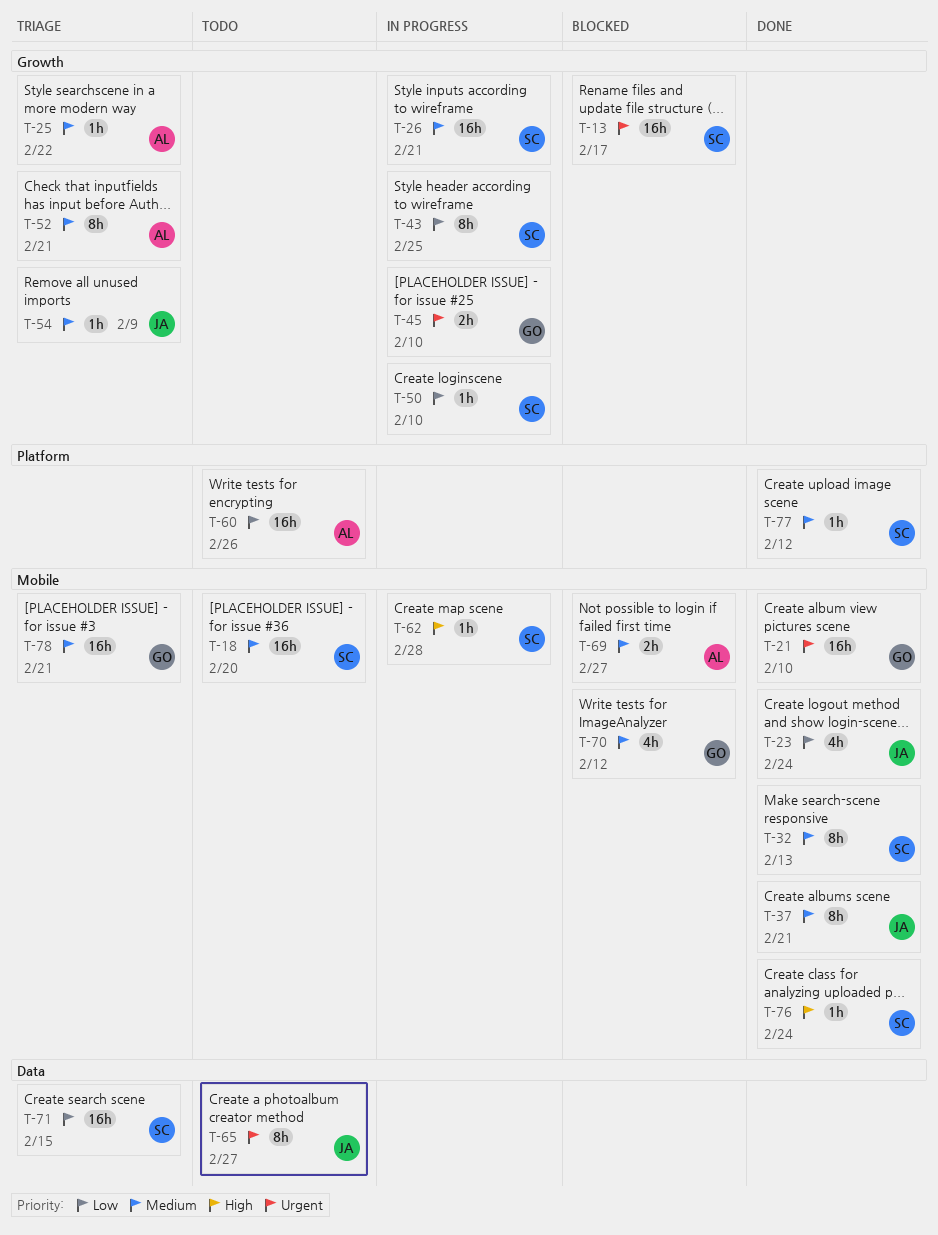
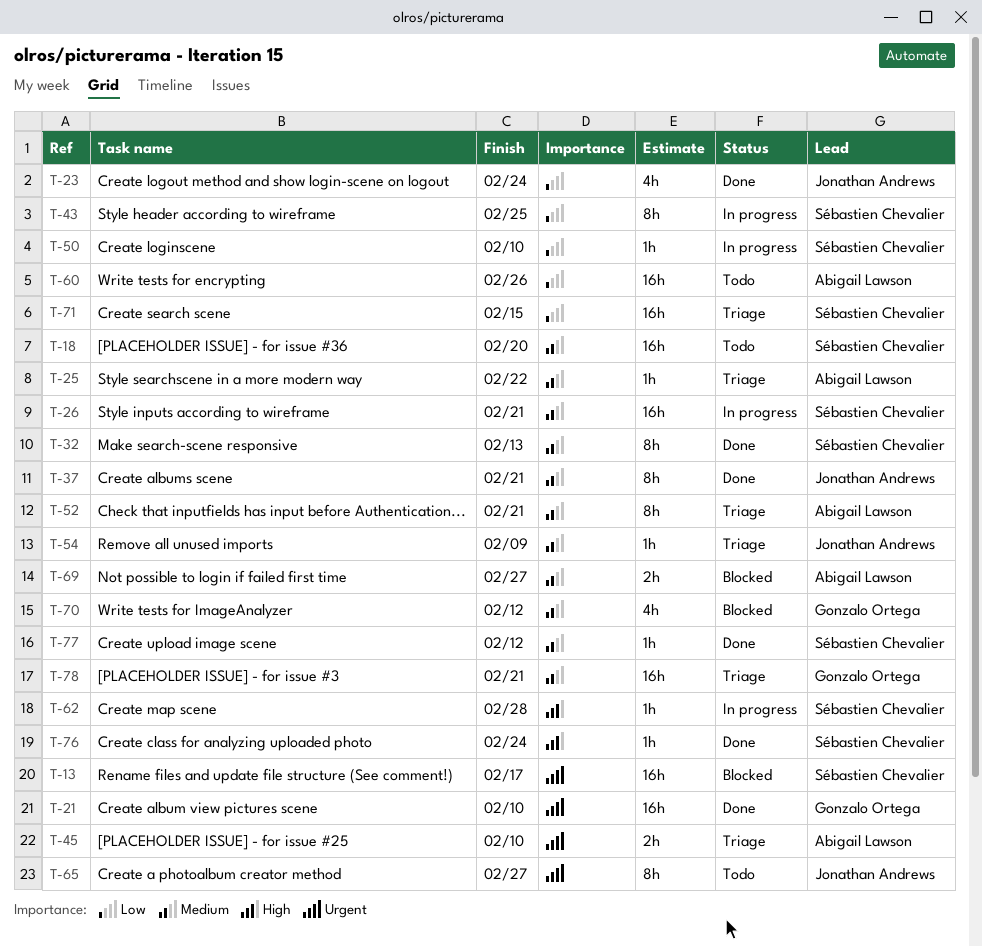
T-45, status: In progress -> Triage
T-45, owner: Gonzalo Ortega -> Abigail Lawson

